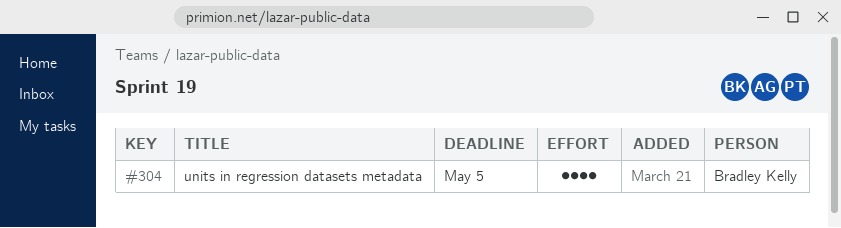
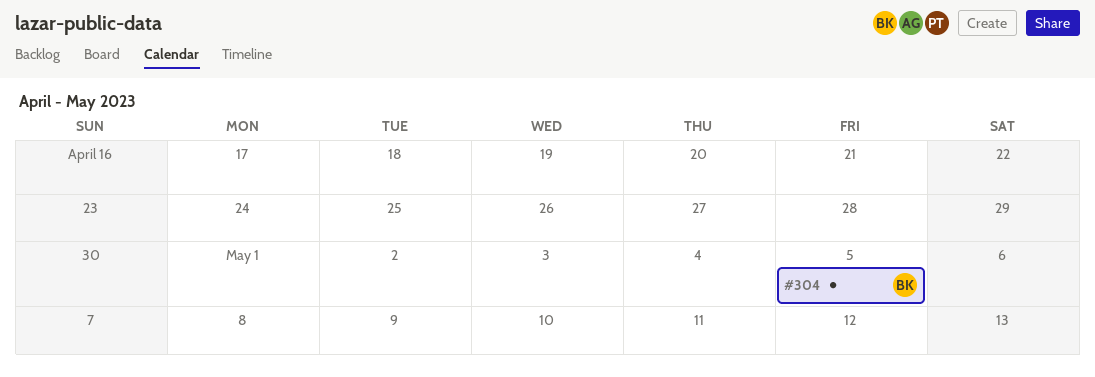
#304, estimate: 4 -> 1

